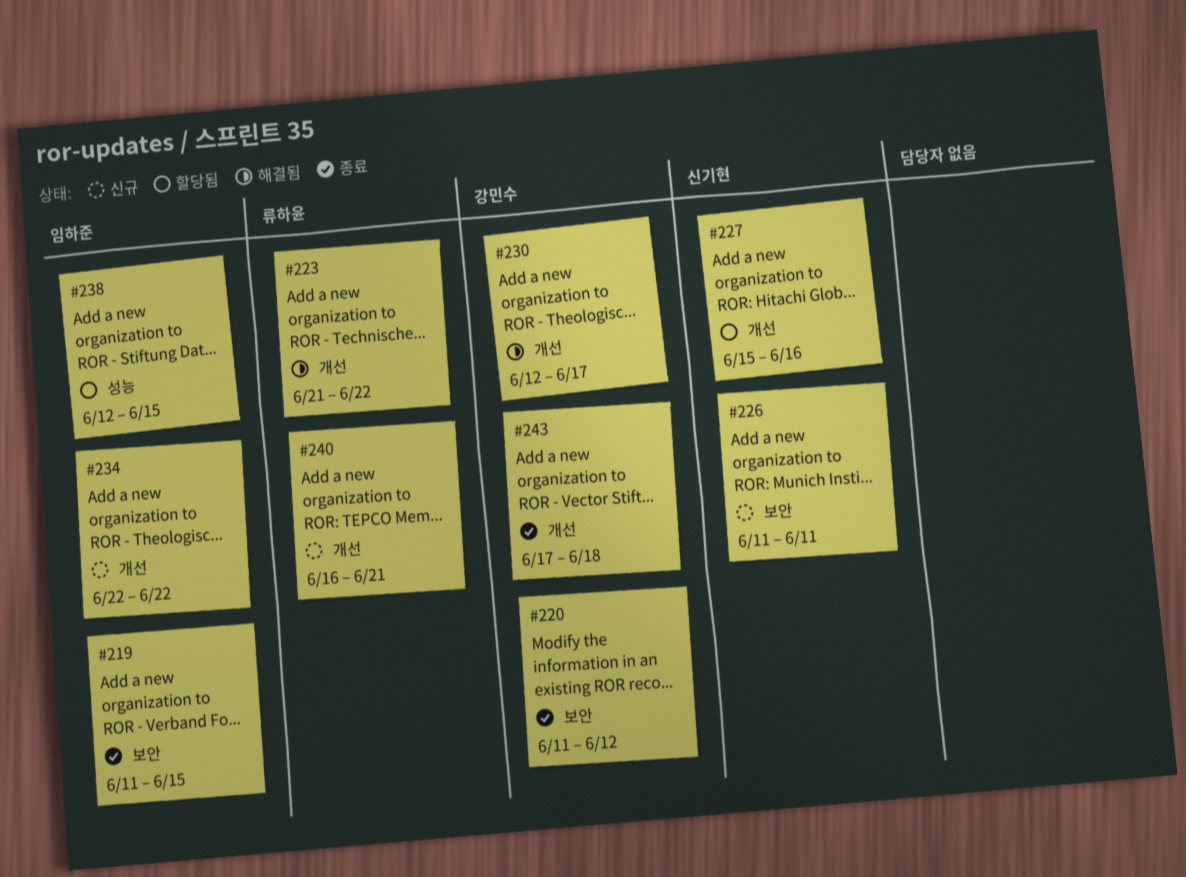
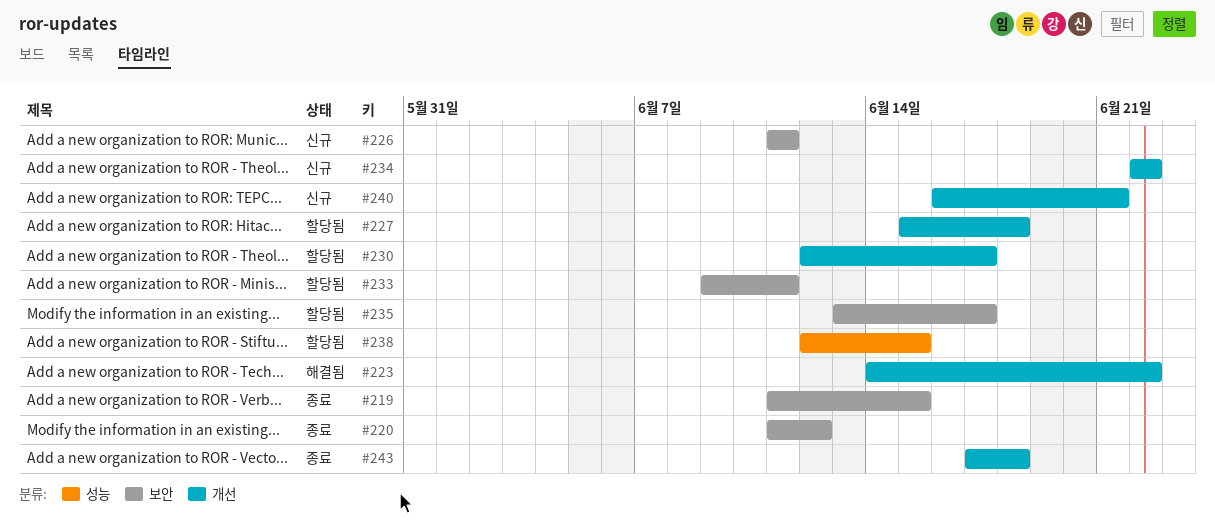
#223, start: Jun 21 -> Jun 14
#227, due: Jun 16 -> Jun 18
#230, status: 해결됨 -> 할당됨
#233: none -> present
#235: none -> present

